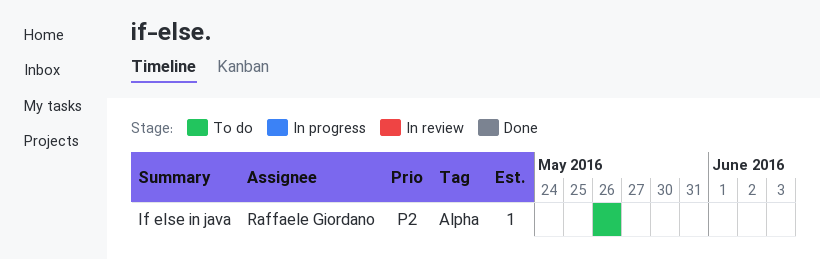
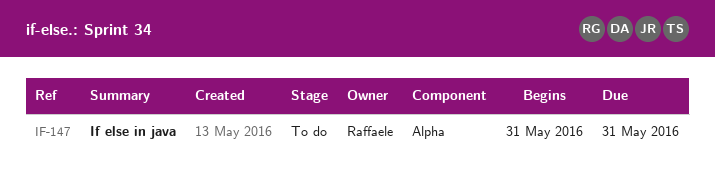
If else in java, start: May 26 -> May 31
If else in java, due: May 26 -> May 31

